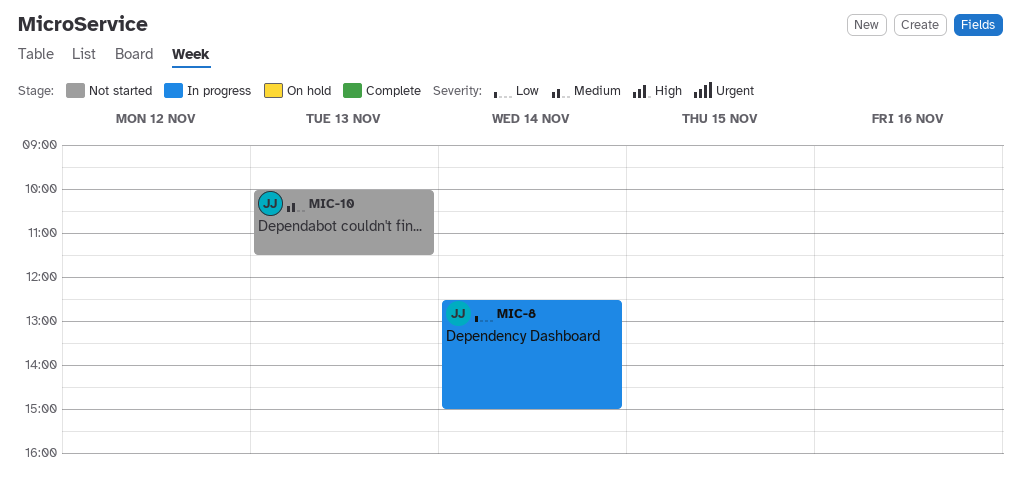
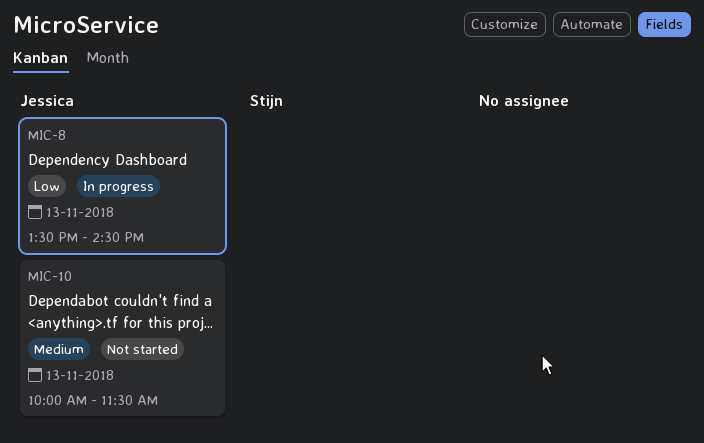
MIC-8, day: Nov 14 -> Nov 13
MIC-8, begins: 12:30 -> 13:30
MIC-8, ends: 15:00 -> 14:30

